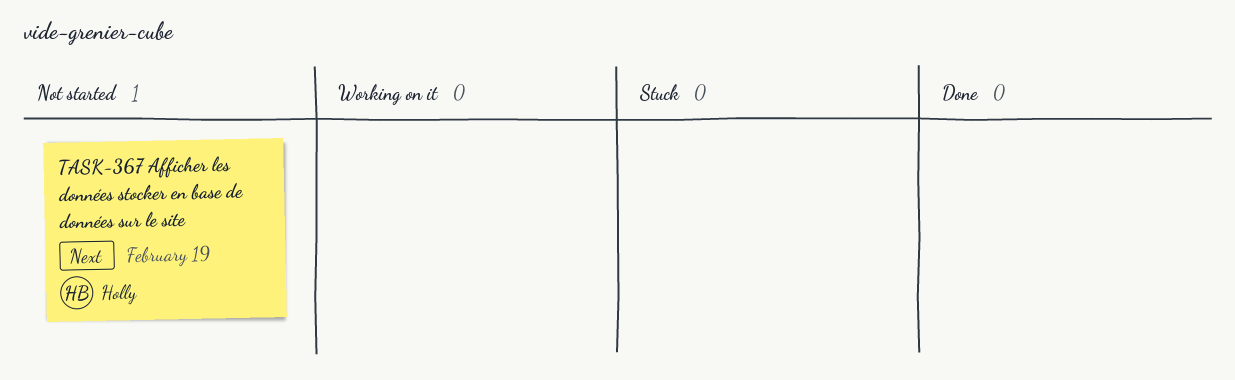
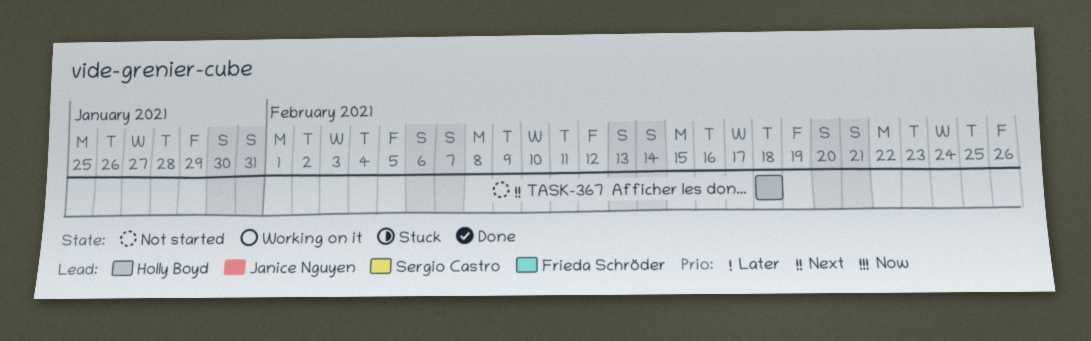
TASK-367, due: Feb 19 -> Feb 18

